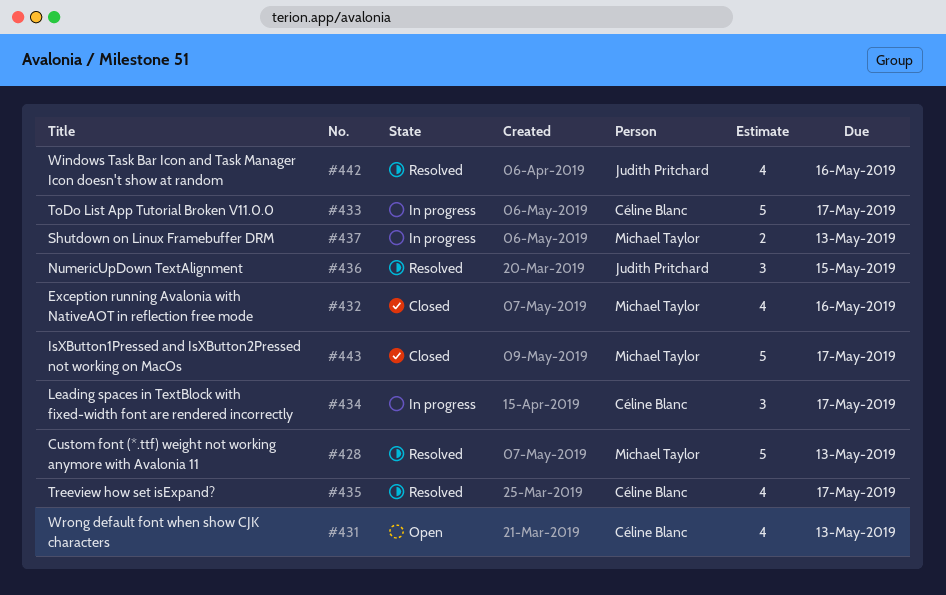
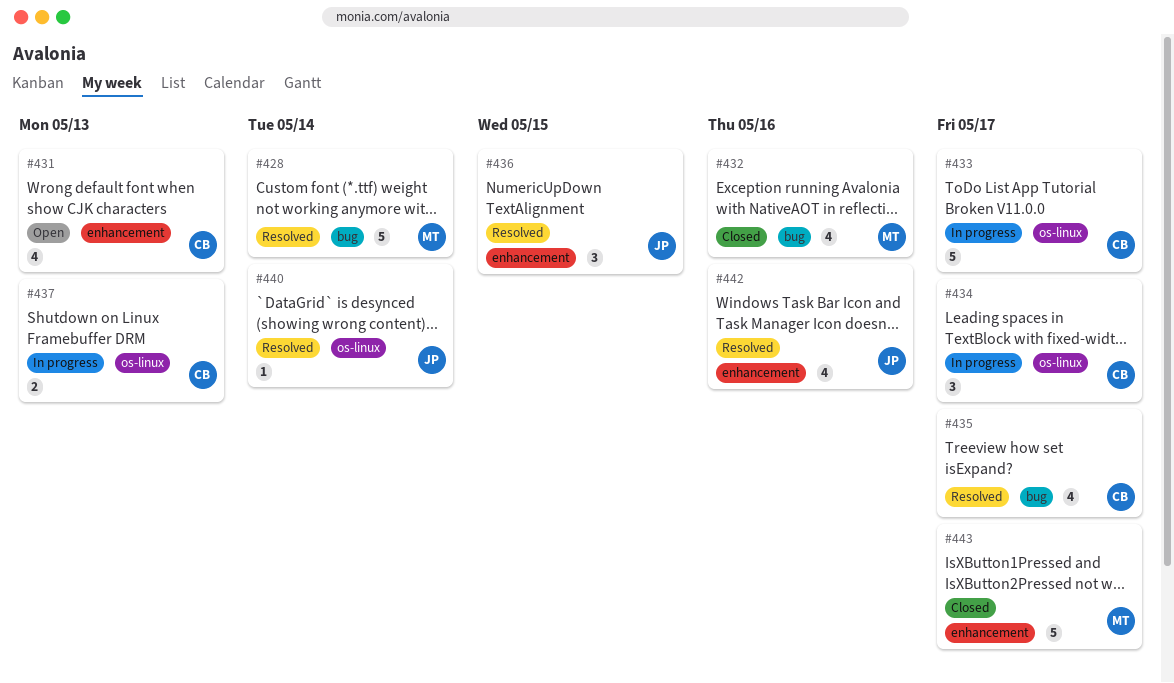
#428, due: May 13 -> May 14
#437, owner: Michael Taylor -> Céline Blanc
#440: none -> present

